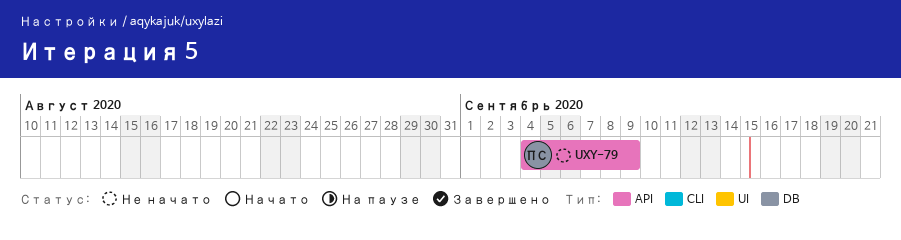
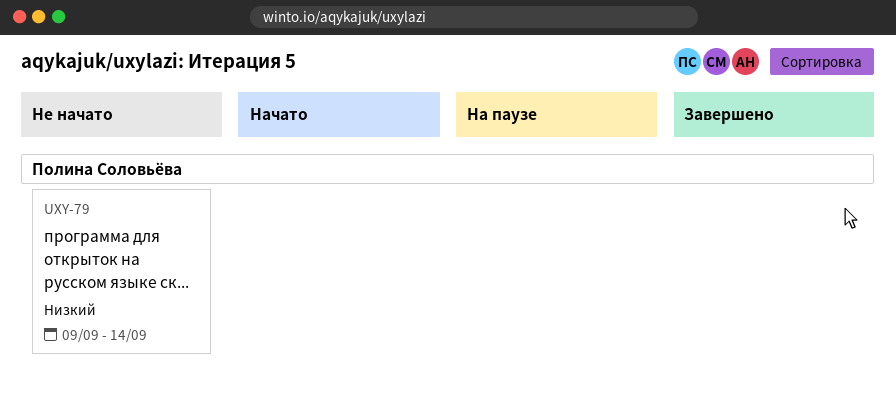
UXY-79, start: Sep 4 -> Sep 9
UXY-79, due: Sep 9 -> Sep 14

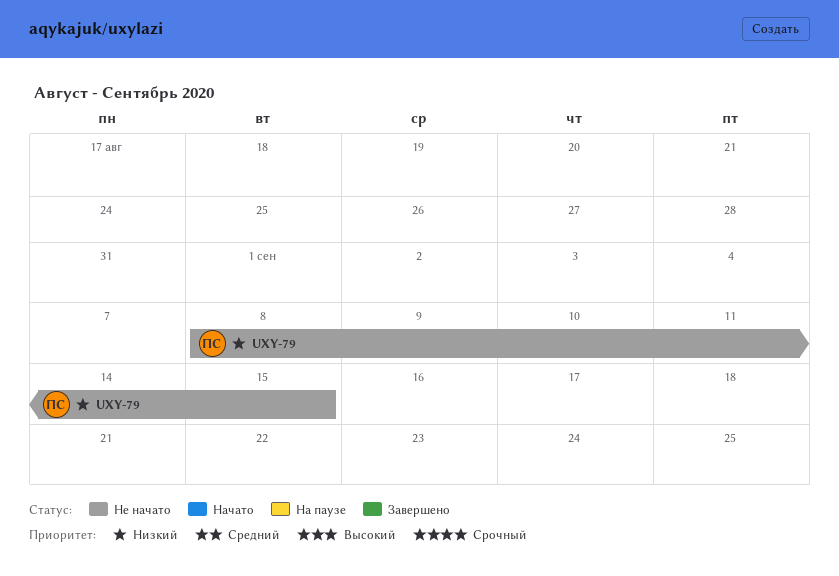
UXY-79, start: Sep 9 -> Sep 8
UXY-79, due: Sep 14 -> Sep 15

